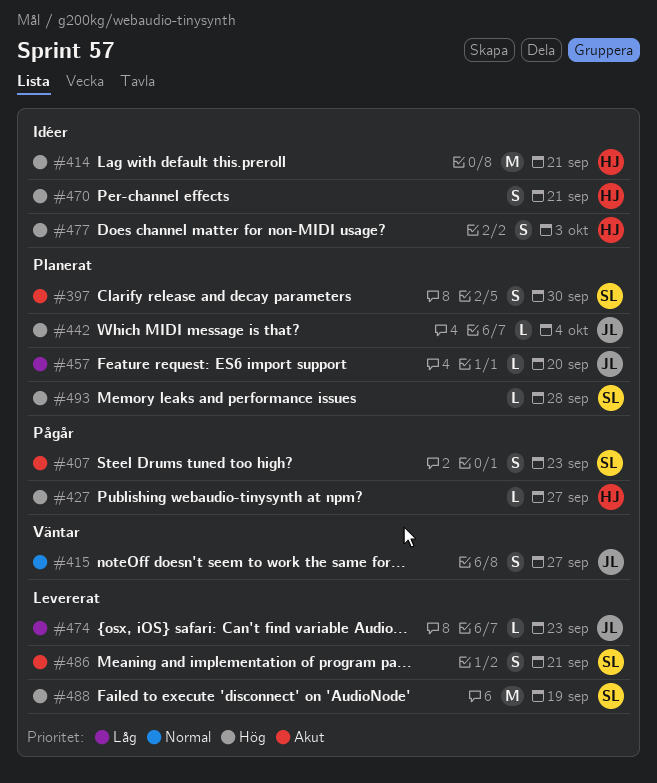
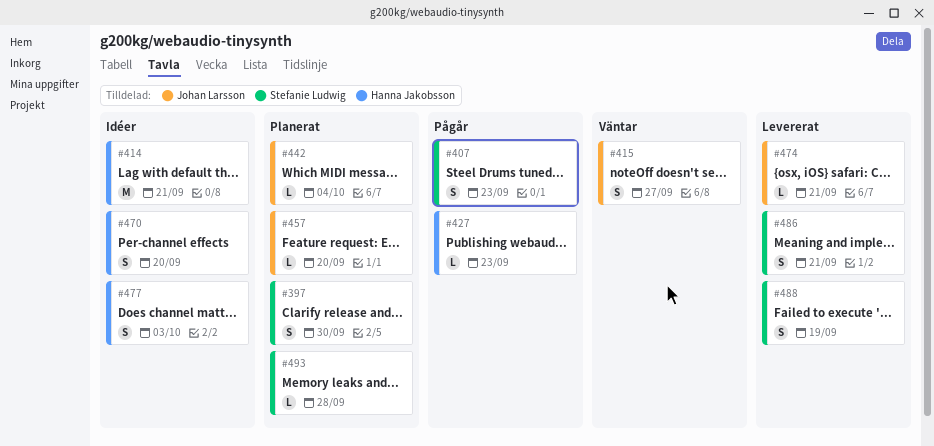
#427, due: Sep 27 -> Sep 23
#470, due: Sep 21 -> Sep 20
#474, due: Sep 23 -> Sep 21
#488, estimate: M -> S

